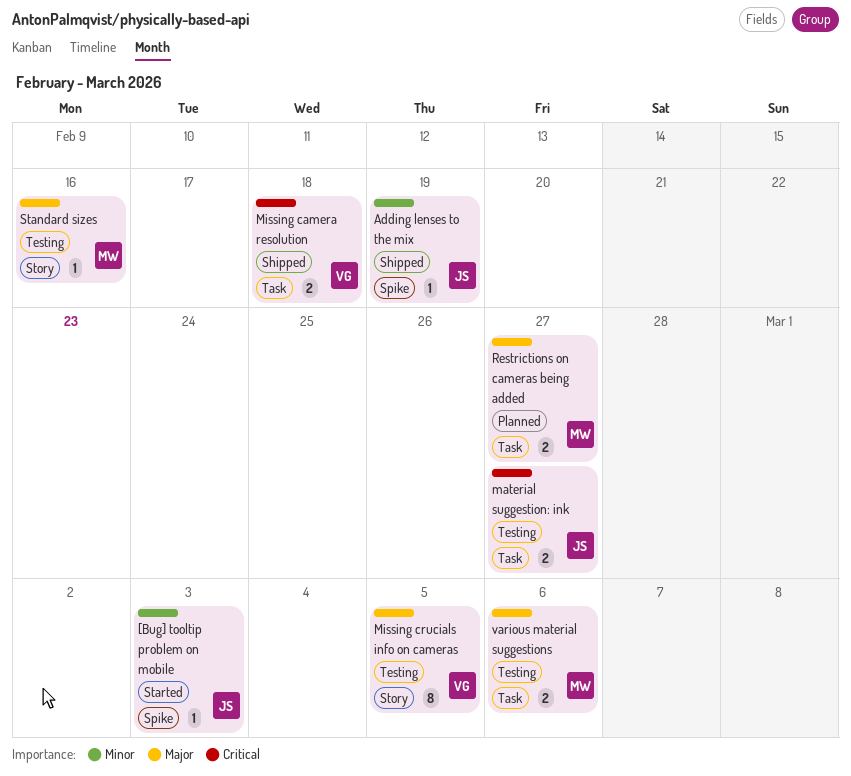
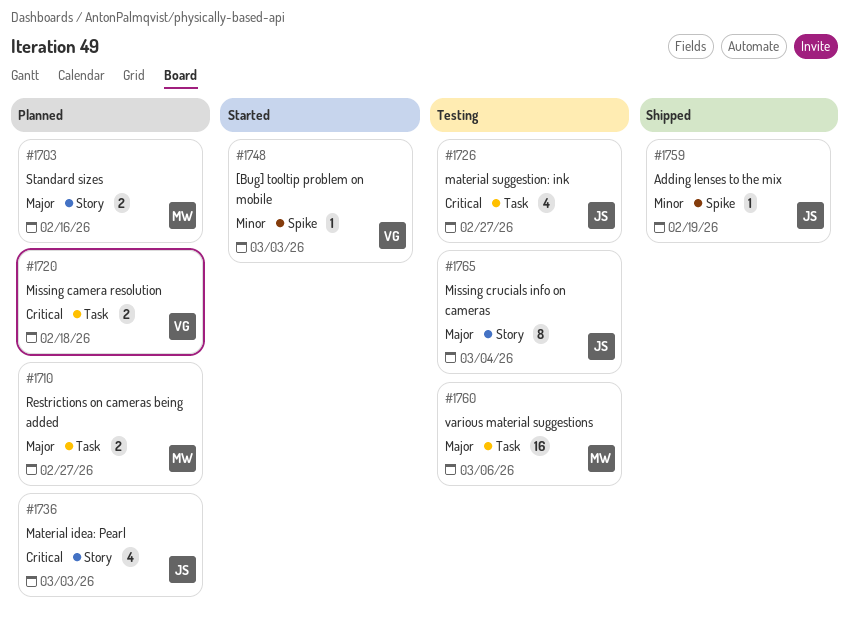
[Bug] tooltip problem on mobile, owner: JS -> VG
Material idea: Pearl: none -> present
material suggestion: ink, estimate: 2 -> 4
Missing camera resolution, status: Shipped -> Planned
Missing crucials info on cameras, owner: VG -> JS
Missing crucials info on cameras, due: Mar 5 -> Mar 4
Standard sizes, status: Testing -> Planned
Standard sizes, estimate: 1 -> 2
various material suggestions, estimate: 2 -> 16

